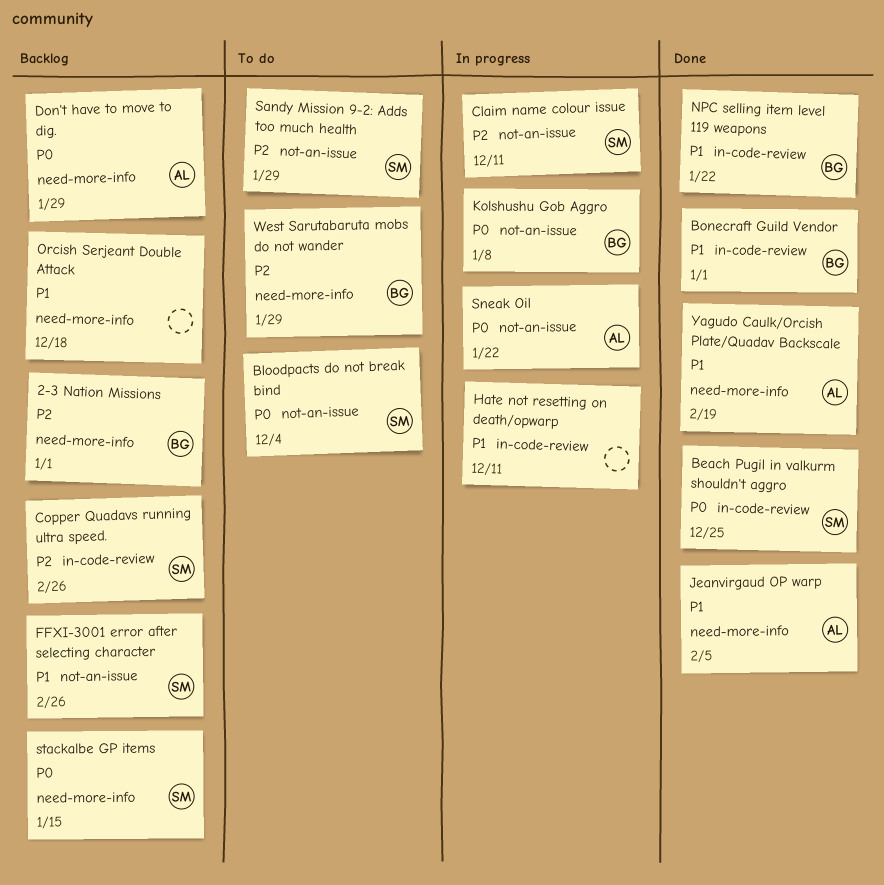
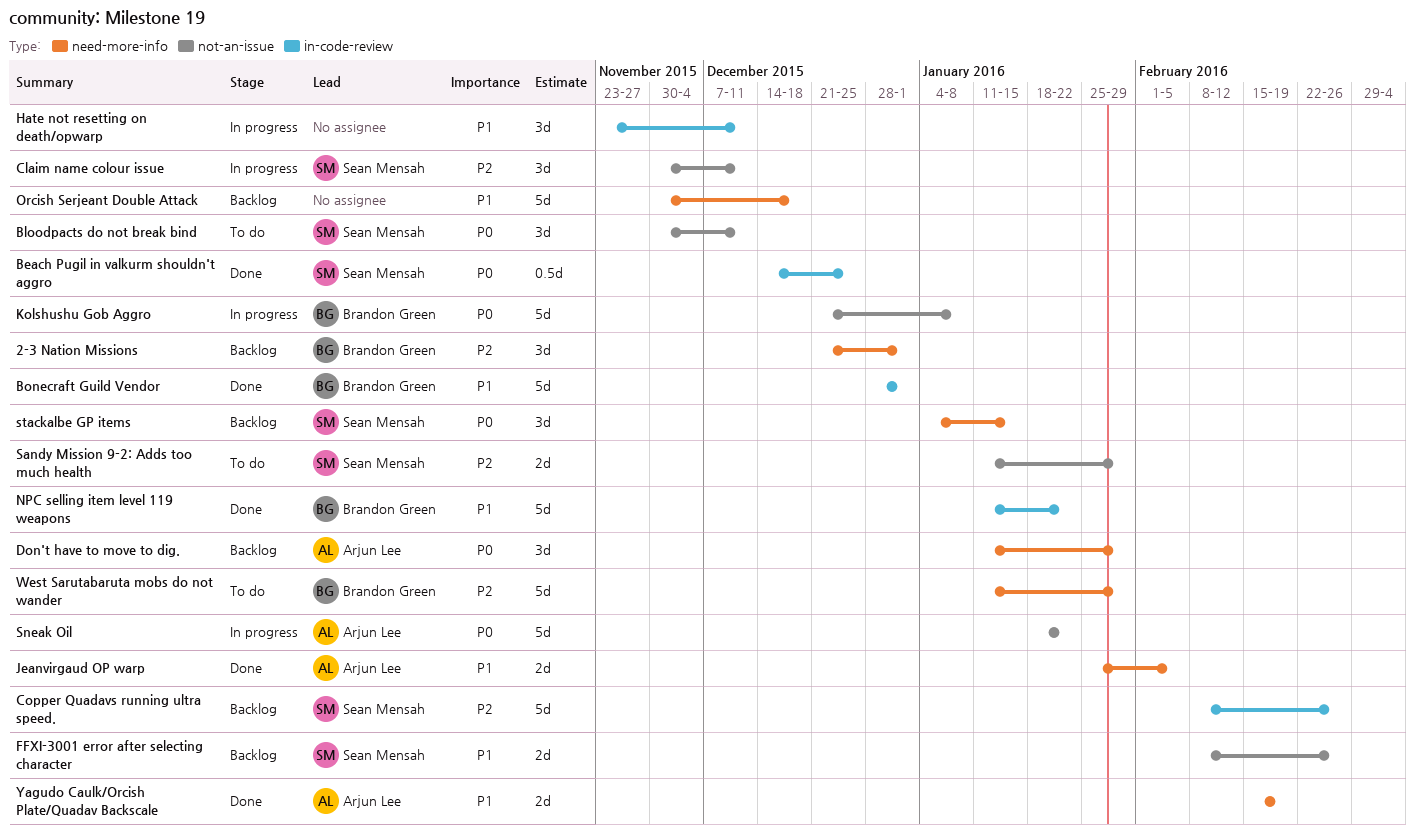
Bloodpacts do not break bind, due: Dec 4 -> Dec 11

